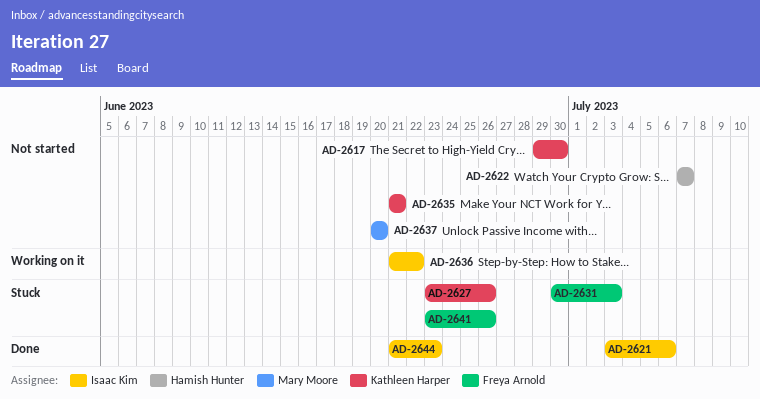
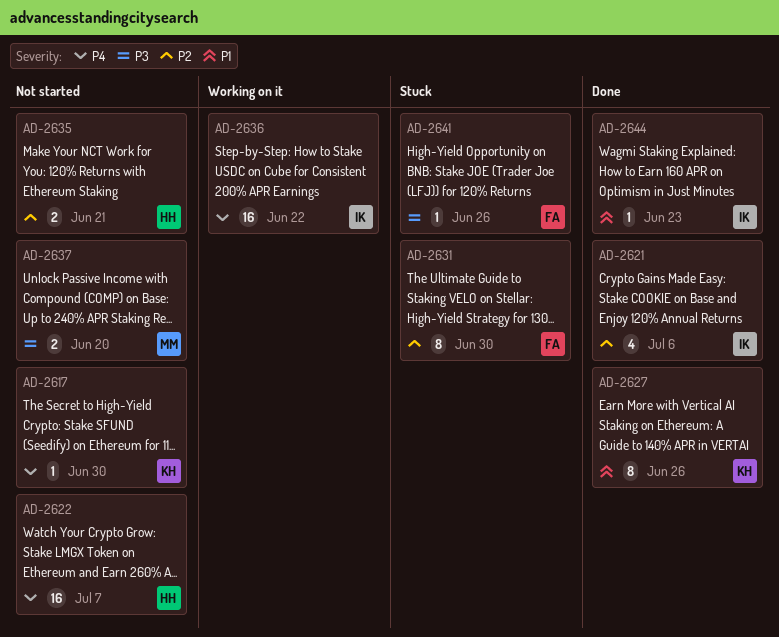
AD-2627, status: Stuck -> Done
AD-2631, due: Jul 3 -> Jun 30
AD-2635, owner: Kathleen Harper -> Hamish Hunter

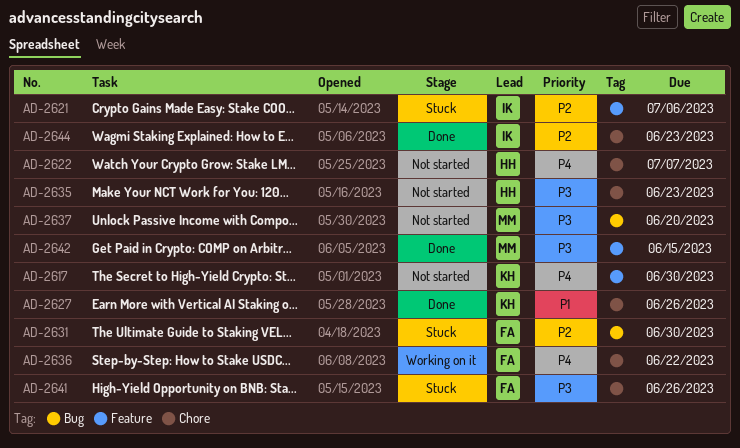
AD-2621, status: Done -> Stuck
AD-2635, priority: P2 -> P3
AD-2635, due: Jun 21 -> Jun 23
AD-2636, owner: IK -> FA
AD-2642: none -> present
AD-2644, priority: P1 -> P2

